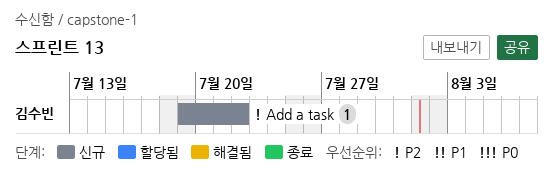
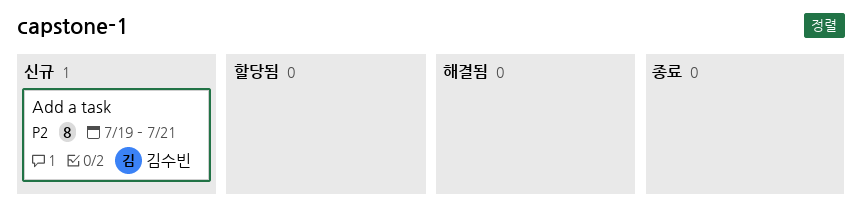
Add a task, estimate: 1 -> 8
Add a task, due: Jul 22 -> Jul 21

